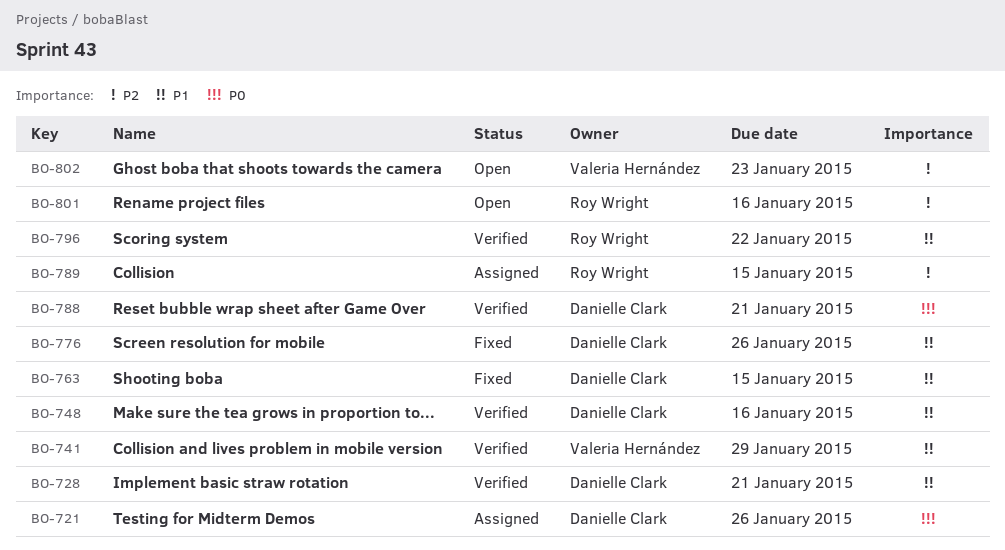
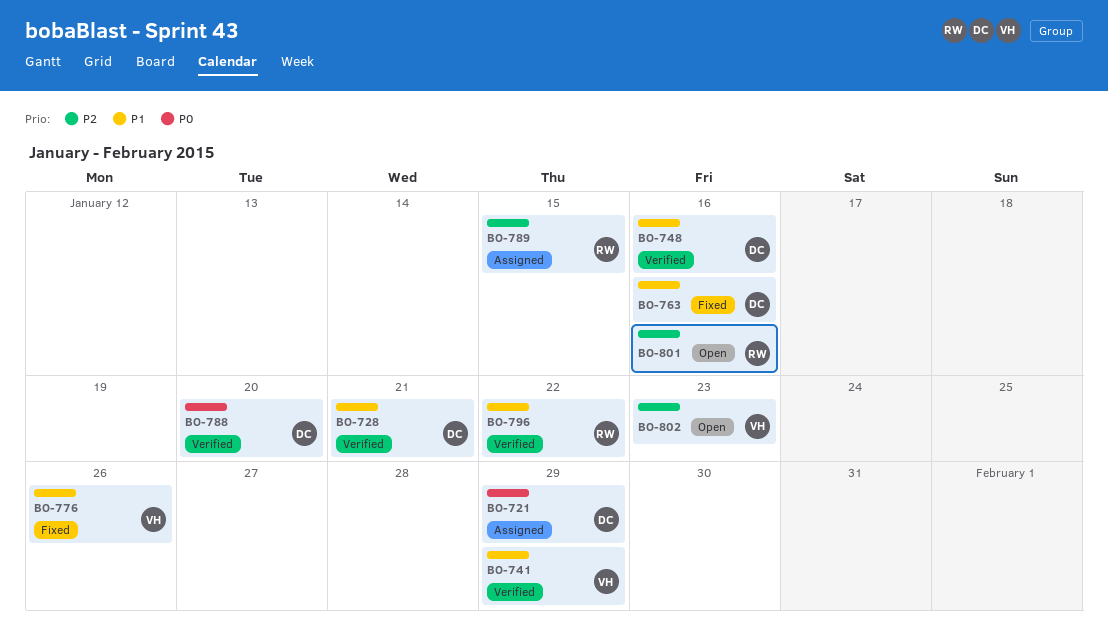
BO-721, due: Jan 26 -> Jan 29
BO-763, due: Jan 15 -> Jan 16
BO-776, owner: Danielle Clark -> Valeria Hernández
BO-788, due: Jan 21 -> Jan 20

